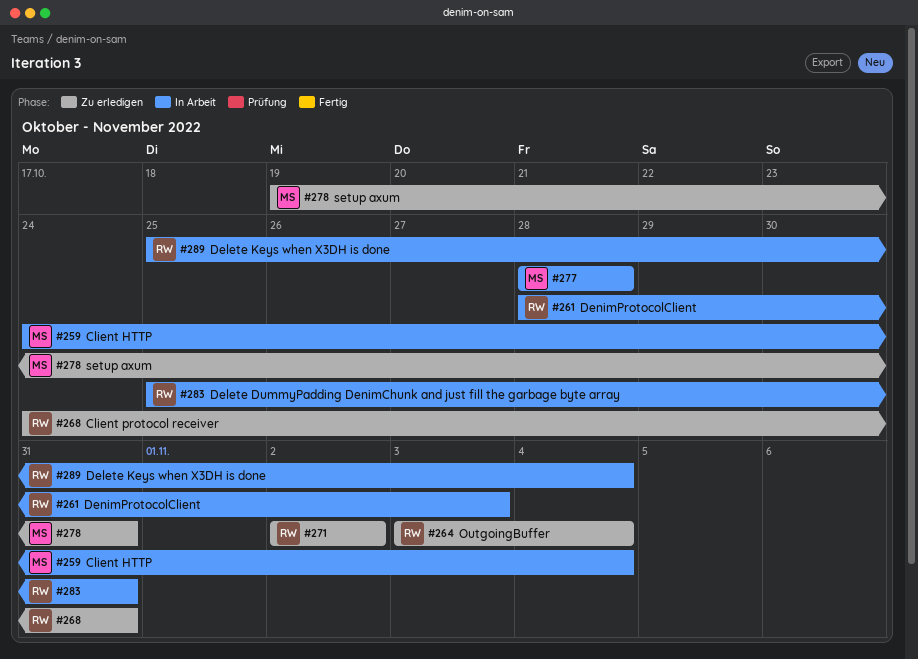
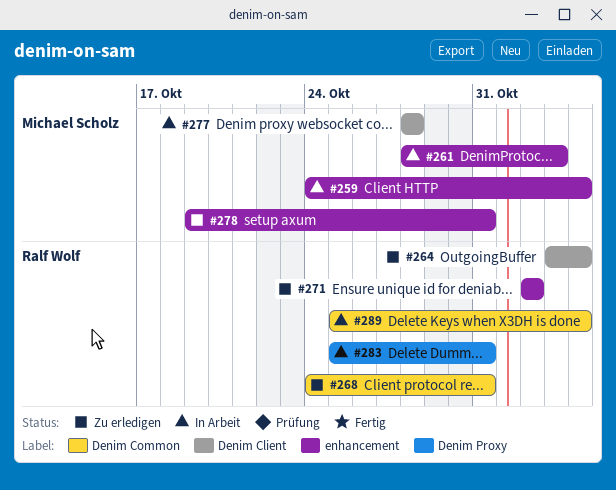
#261, owner: Ralf Wolf -> Michael Scholz

